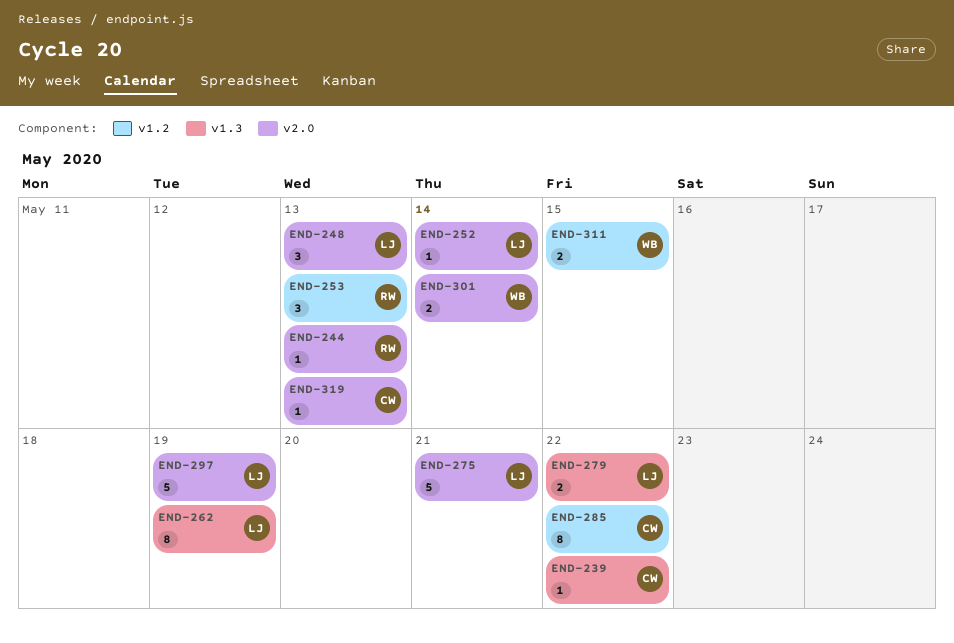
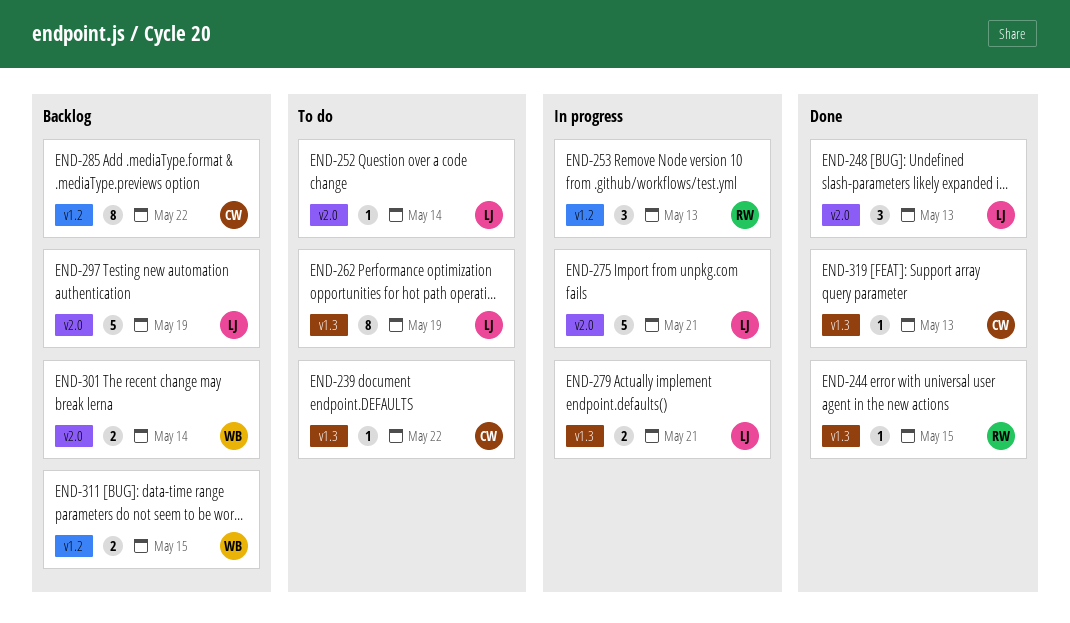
END-244, label: v2.0 -> v1.3
END-244, due: May 13 -> May 15
END-279, due: May 22 -> May 21
END-319, label: v2.0 -> v1.3

